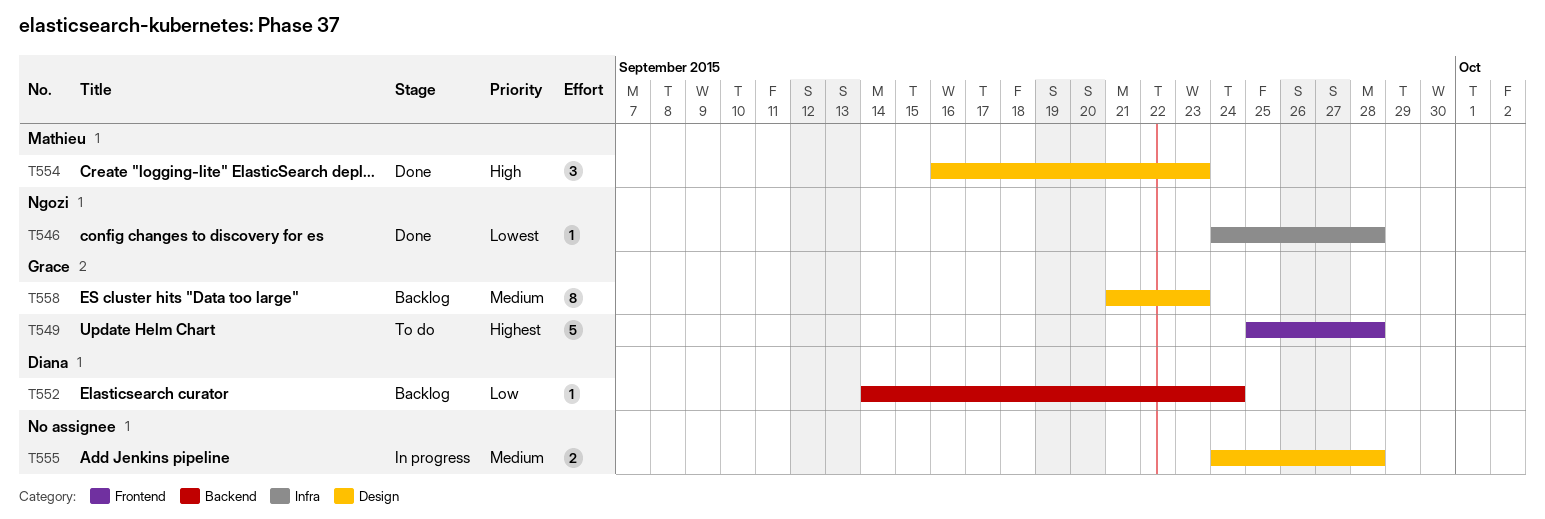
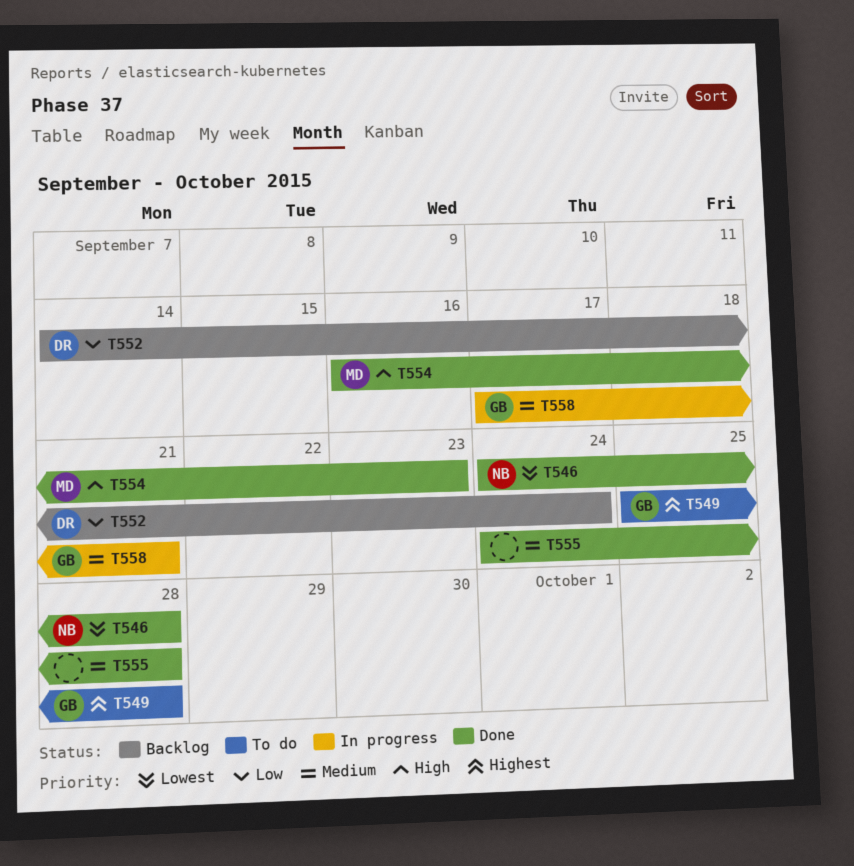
T555, status: In progress -> Done
T558, status: Backlog -> In progress
T558, start: Sep 21 -> Sep 17
T558, due: Sep 23 -> Sep 21

